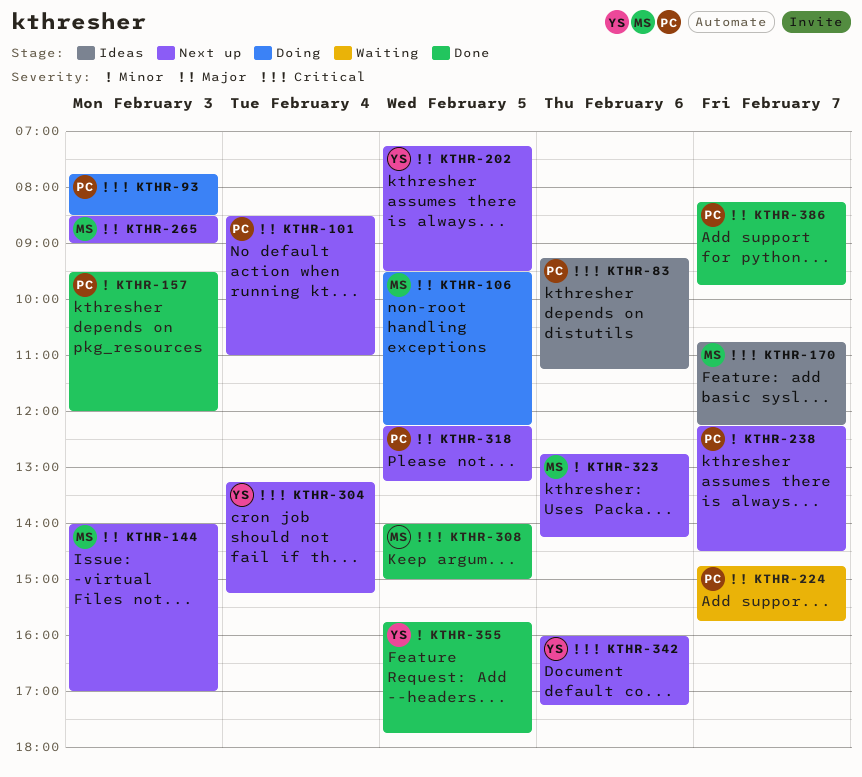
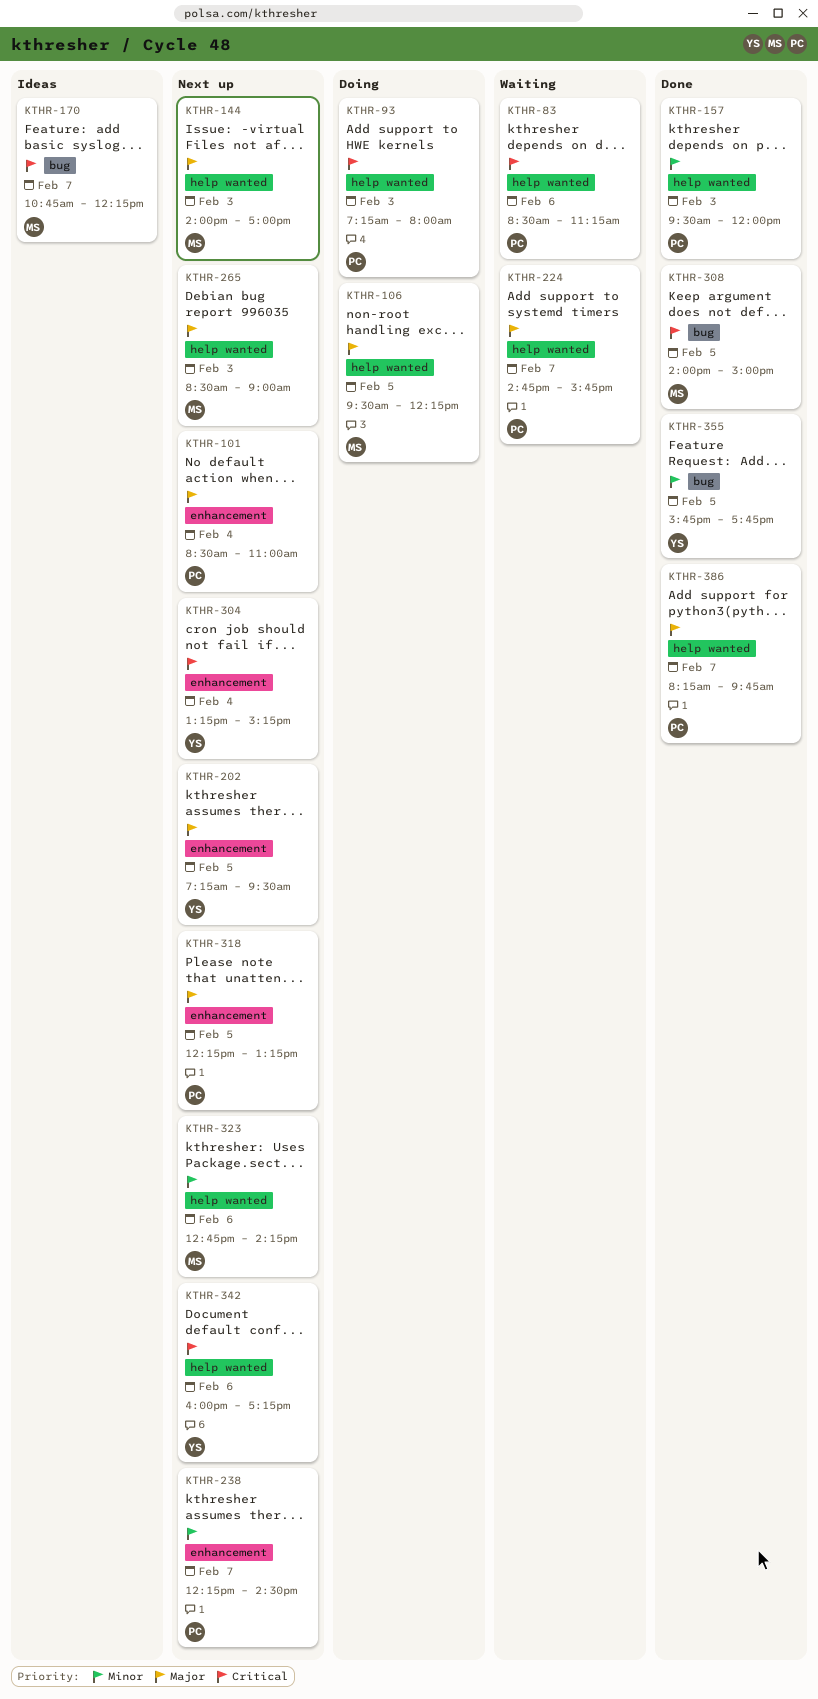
KTHR-83, status: Ideas -> Waiting
KTHR-83, begins: 09:15 -> 08:30
KTHR-93, begins: 07:45 -> 07:15
KTHR-93, ends: 08:30 -> 08:00

